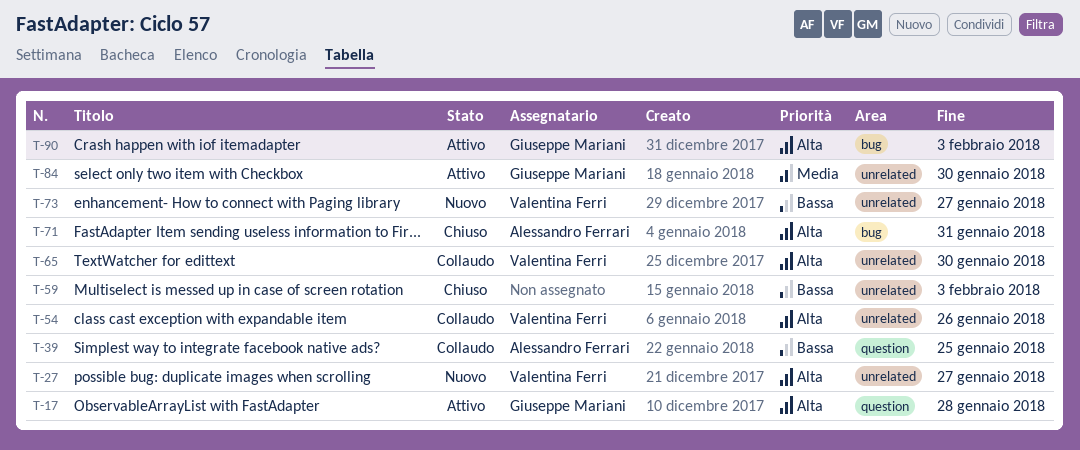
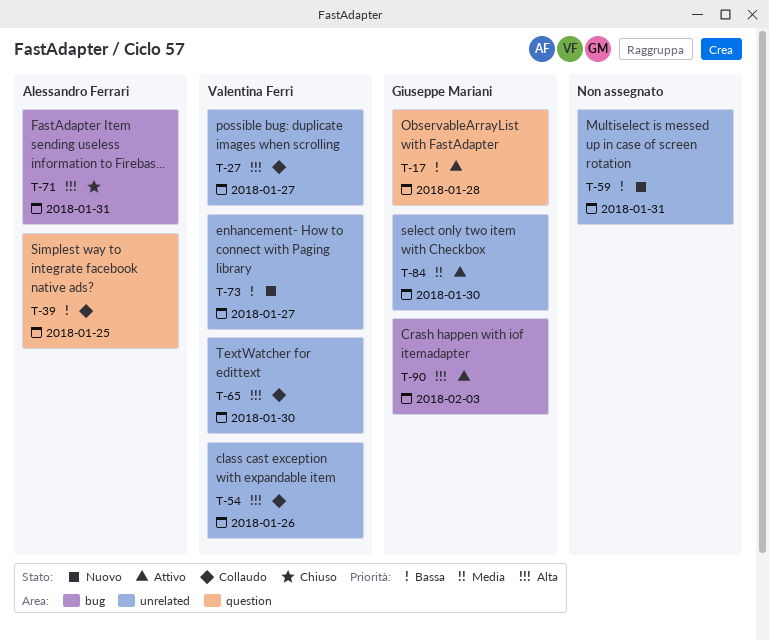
T-17, priority: Alta -> Bassa
T-27, status: Nuovo -> Collaudo
T-59, status: Chiuso -> Nuovo
T-59, due: Feb 3 -> Jan 31

